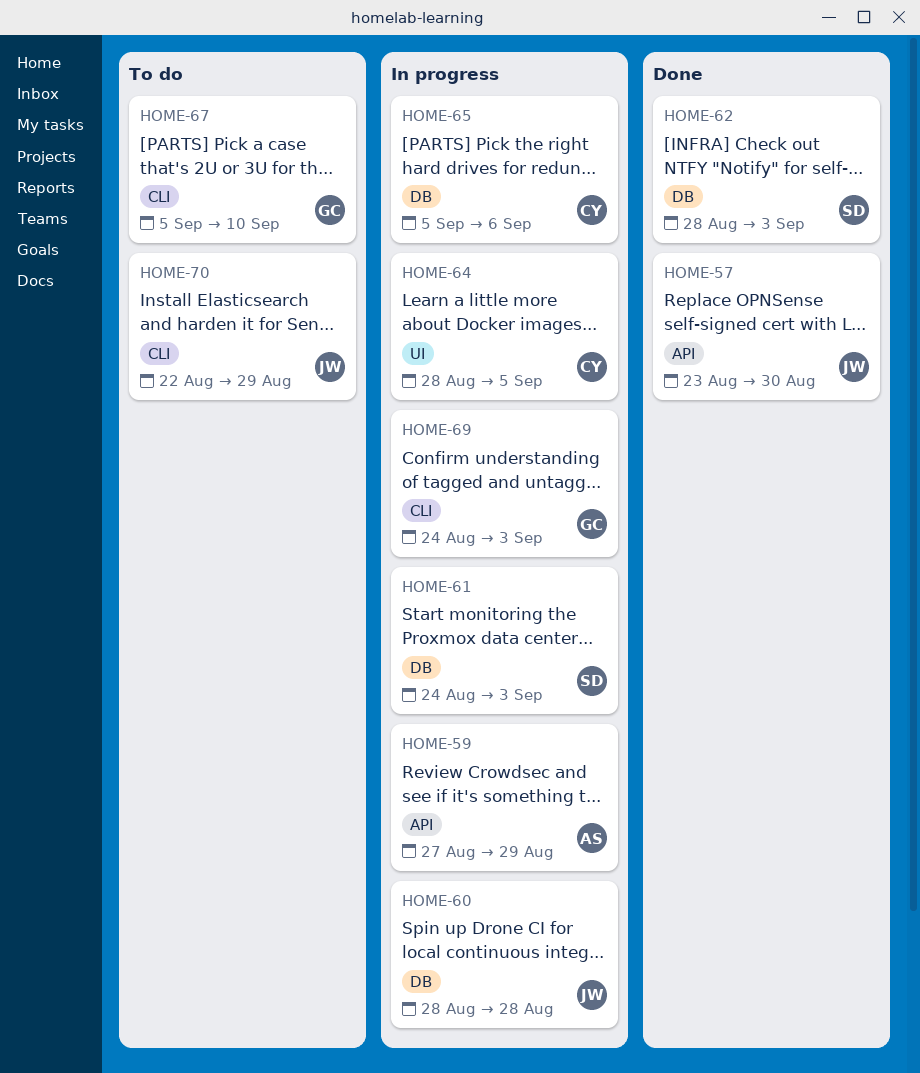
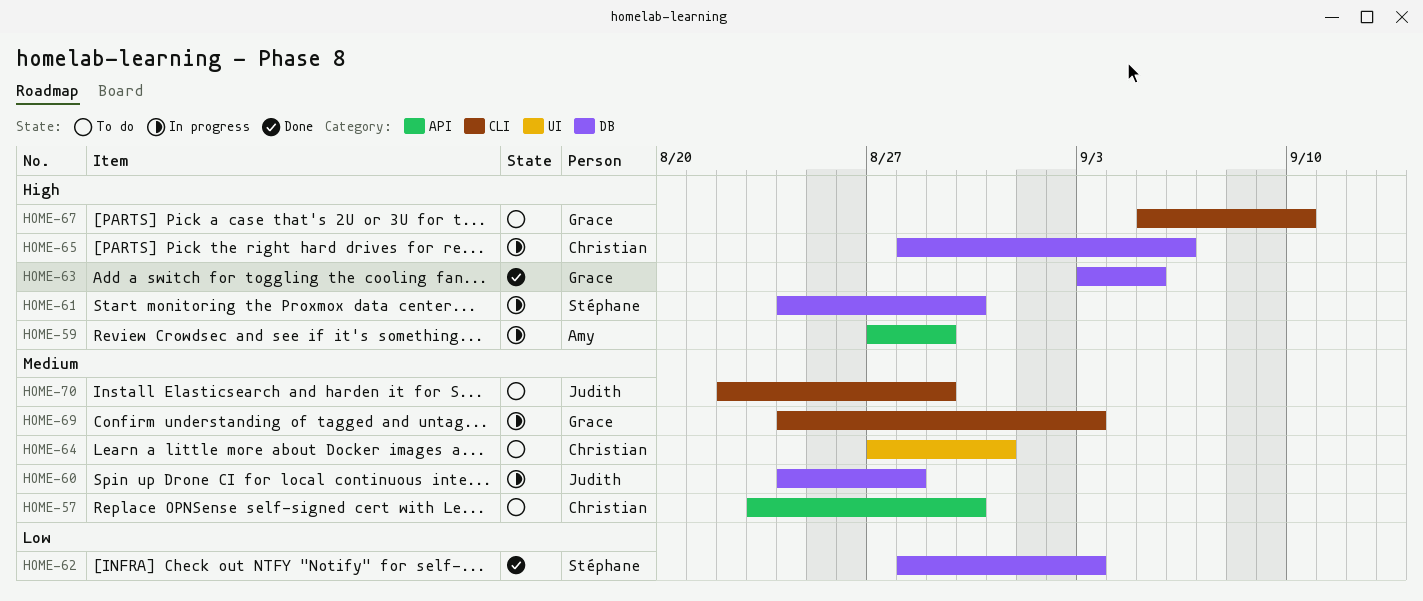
HOME-57, status: Done -> To do
HOME-57, owner: Judith -> Christian
HOME-60, start: Aug 28 -> Aug 24
HOME-61, due: Sep 3 -> Aug 30
HOME-63: none -> present
HOME-64, status: In progress -> To do
HOME-64, start: Aug 28 -> Aug 27
HOME-64, due: Sep 5 -> Aug 31
HOME-65, start: Sep 5 -> Aug 28

